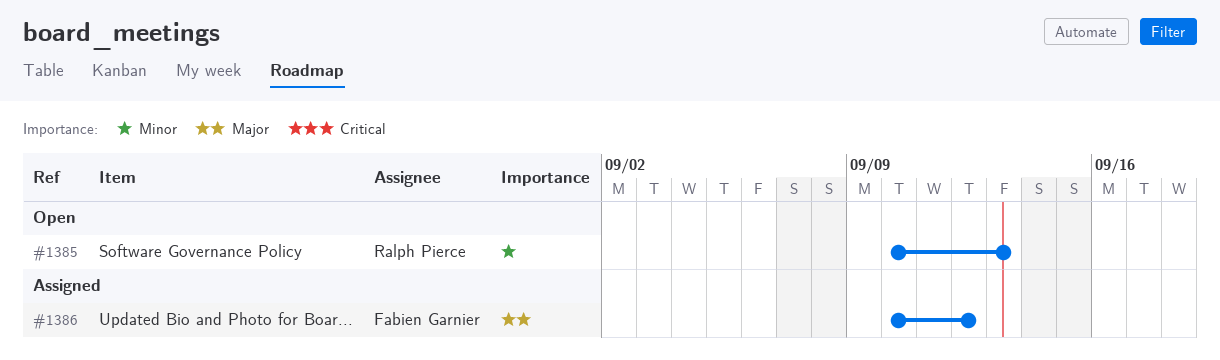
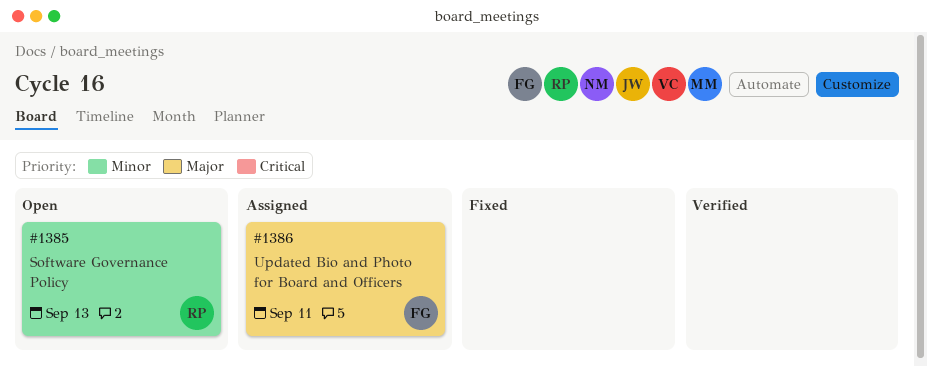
#1386, due: Sep 12 -> Sep 11

